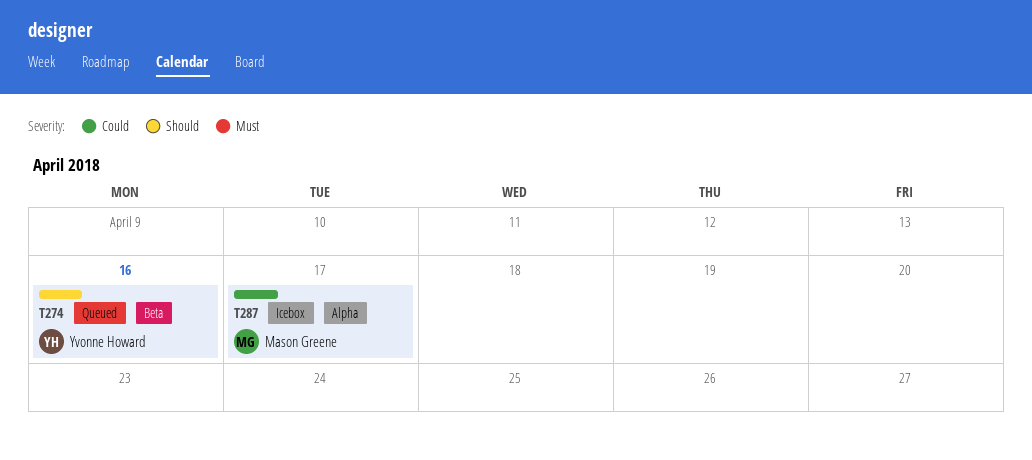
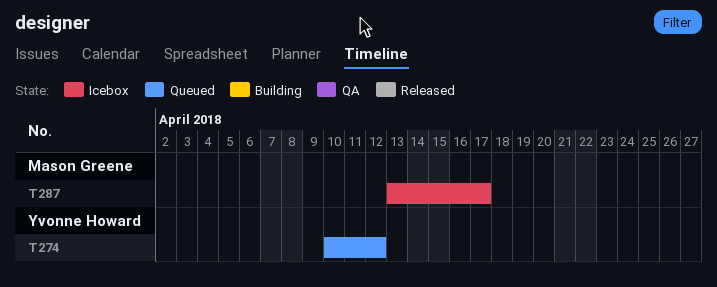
T274, due: Apr 16 -> Apr 12

